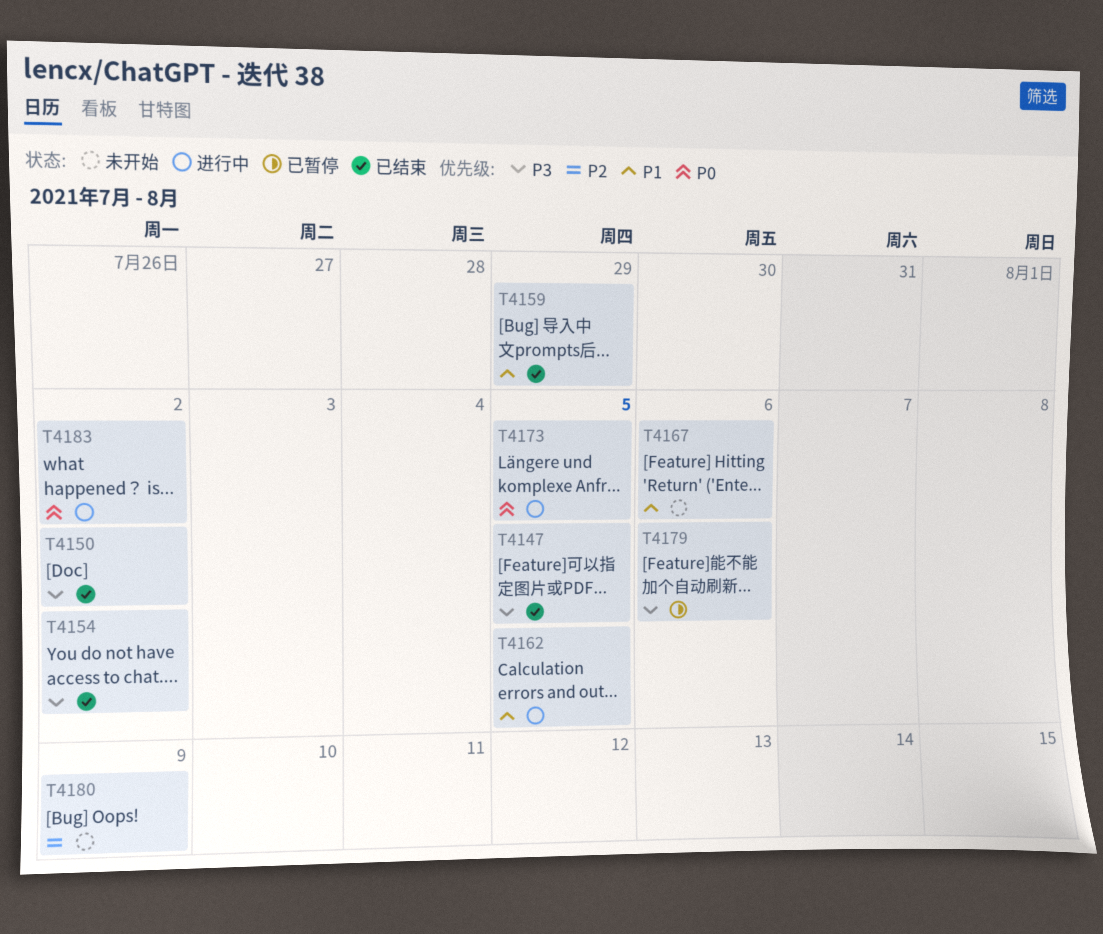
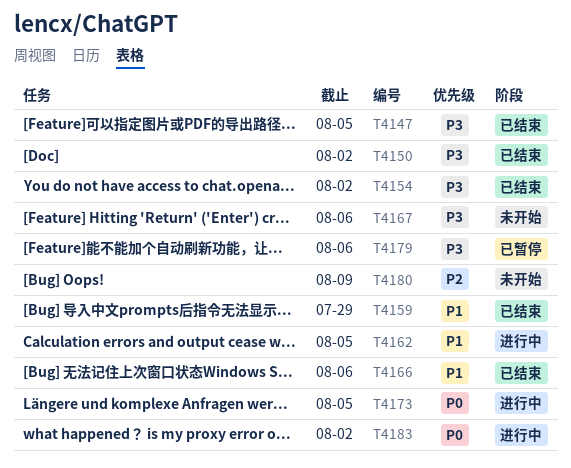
T4166: none -> present
T4167, priority: P1 -> P3

